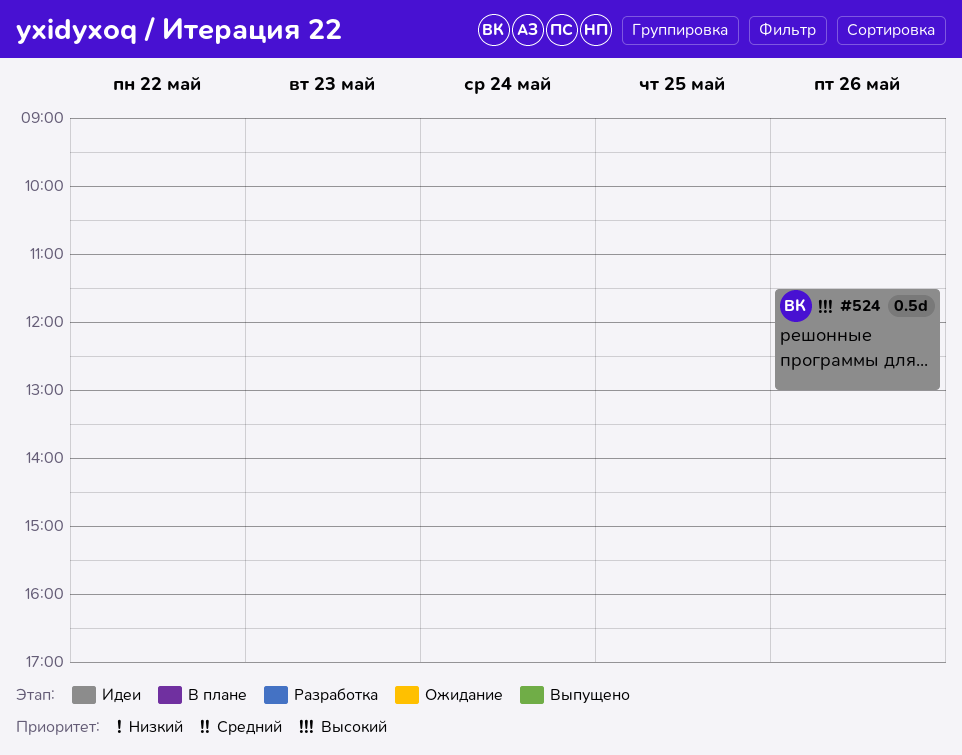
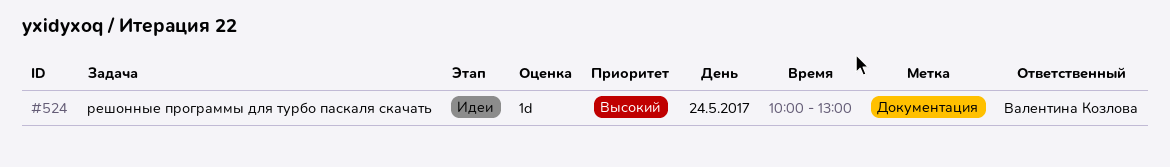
#524, estimate: 0.5d -> 1d
#524, day: May 26 -> May 24
#524, begins: 11:30 -> 10:00

